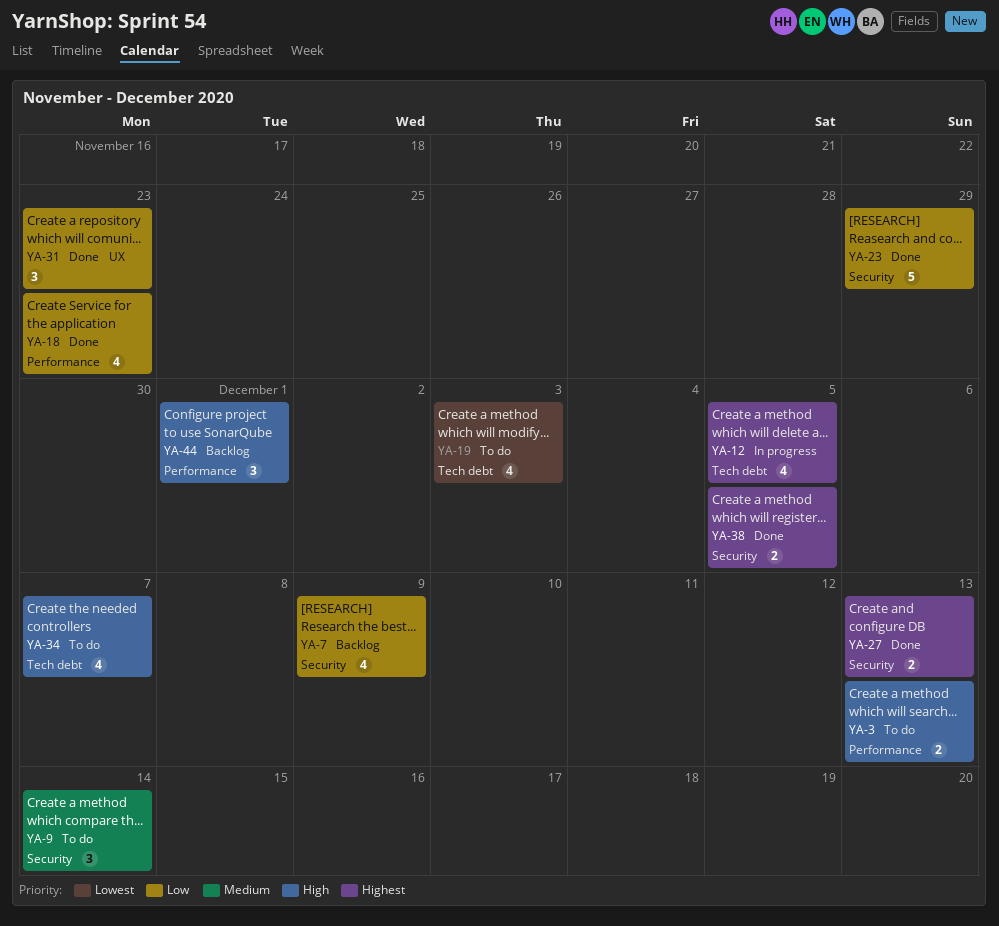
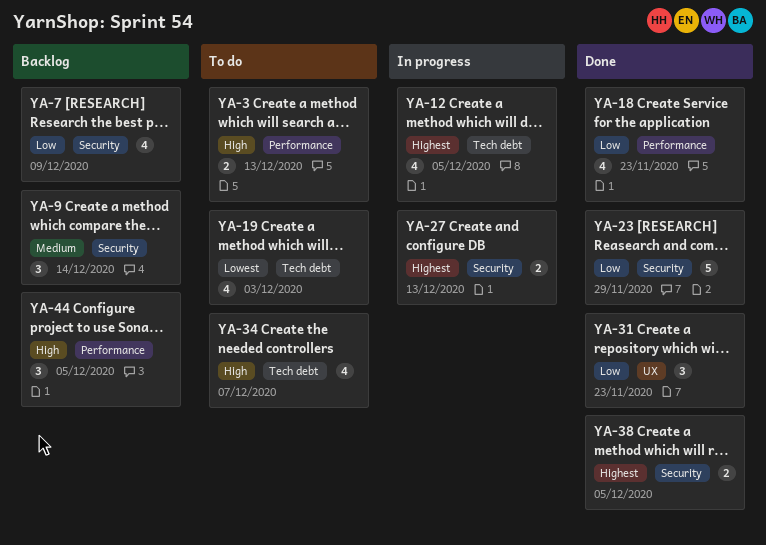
YA-9, status: To do -> Backlog
YA-27, status: Done -> In progress
YA-44, due: Dec 1 -> Dec 5

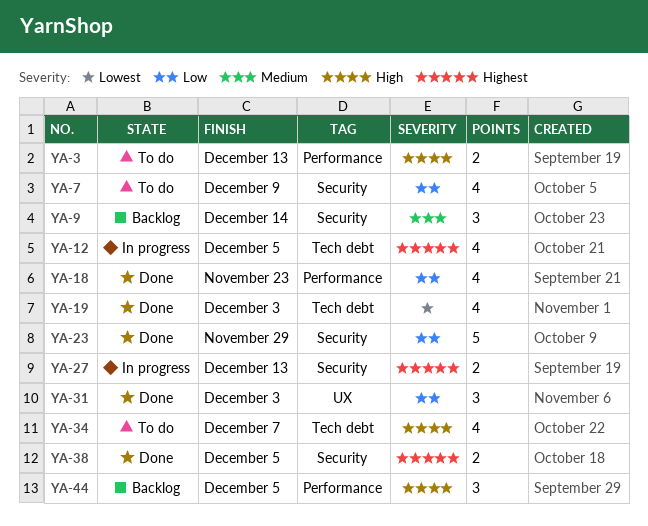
YA-7, status: Backlog -> To do
YA-19, status: To do -> Done
YA-31, due: Nov 23 -> Dec 3

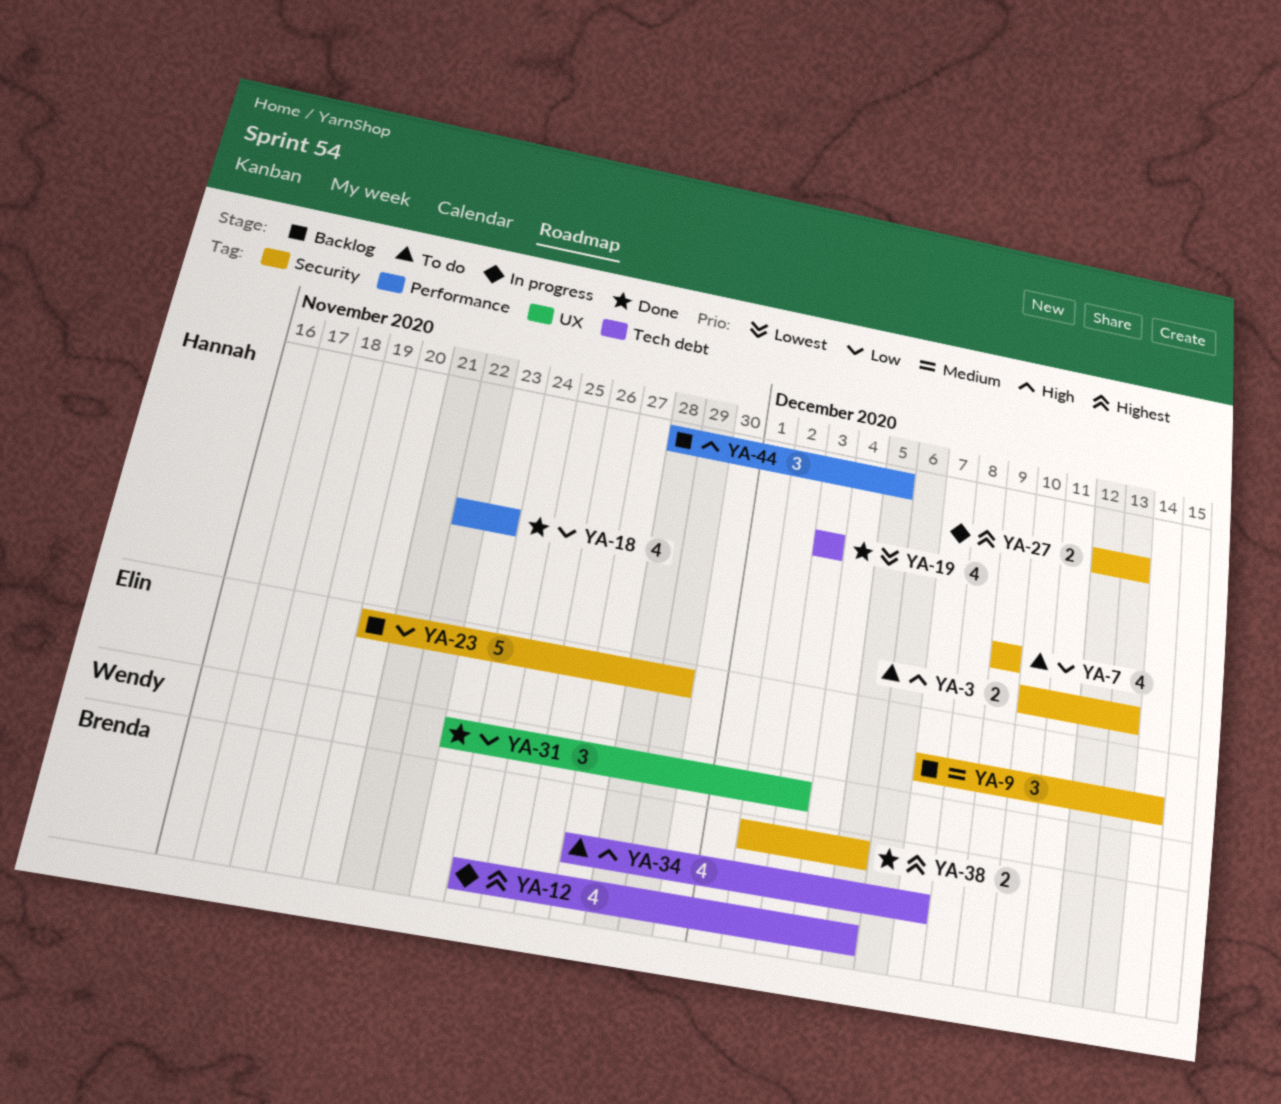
YA-3, label: Performance -> Security
YA-23, status: Done -> Backlog

